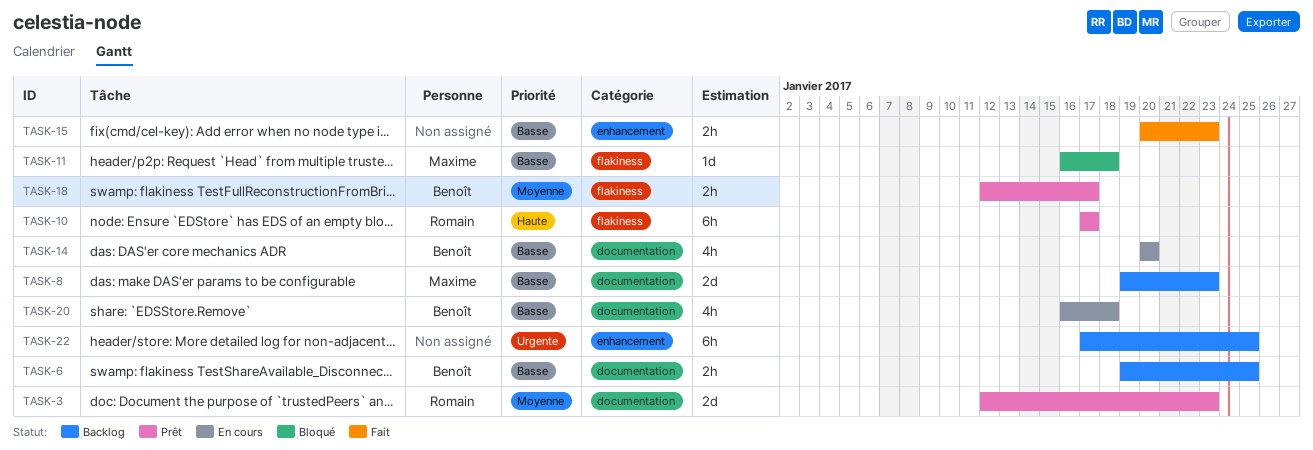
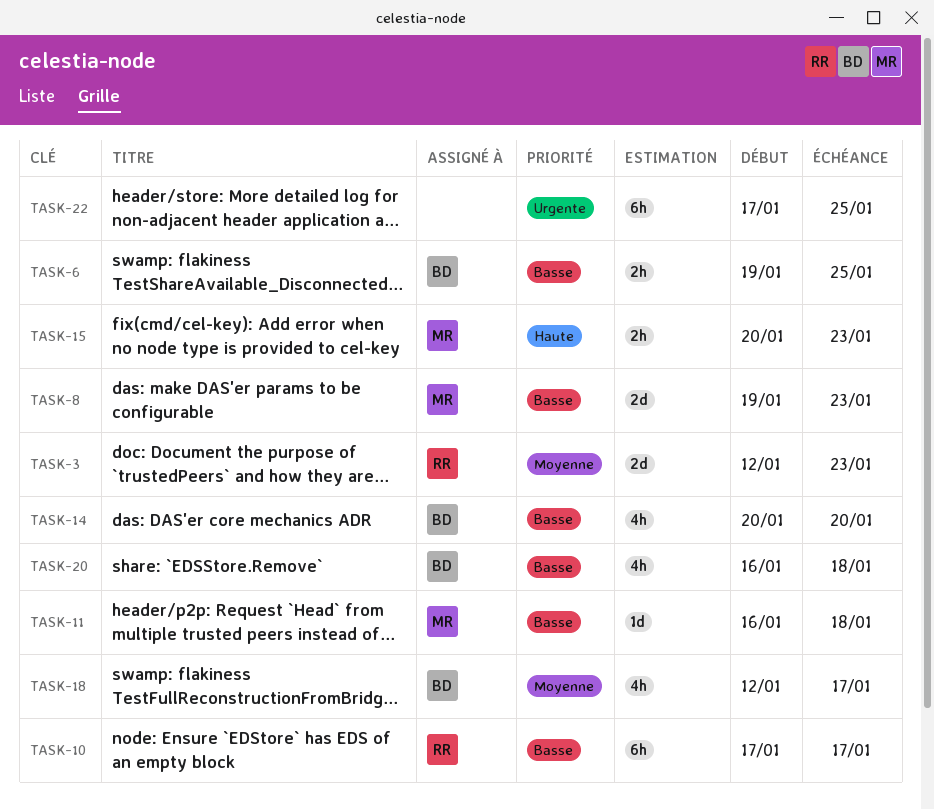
TASK-10, priority: Haute -> Basse
TASK-15, owner: none -> Maxime
TASK-15, priority: Basse -> Haute
TASK-18, estimate: 2h -> 4h

